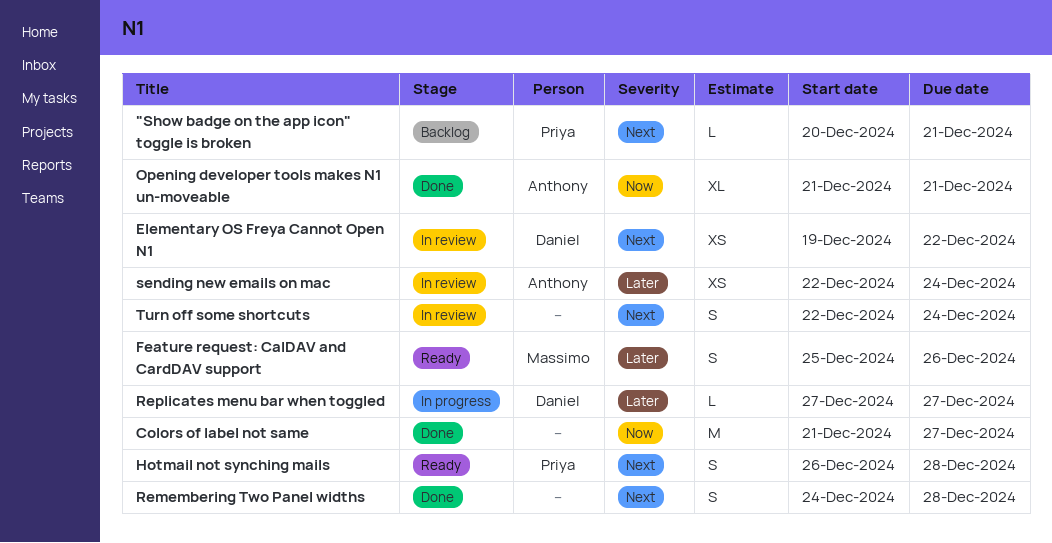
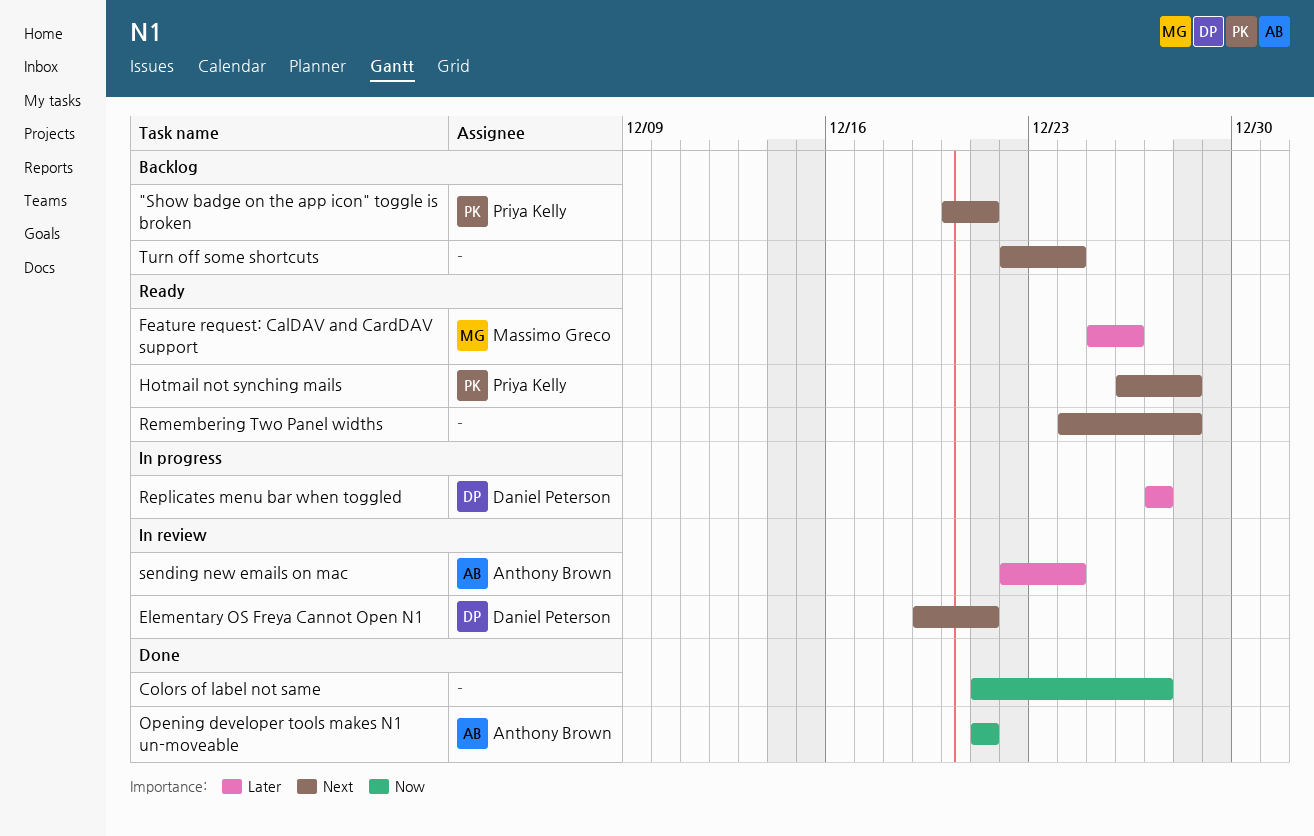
Elementary OS Freya Cannot Open N1, due: Dec 22 -> Dec 21
Remembering Two Panel widths, status: Done -> Ready
Turn off some shortcuts, status: In review -> Backlog

